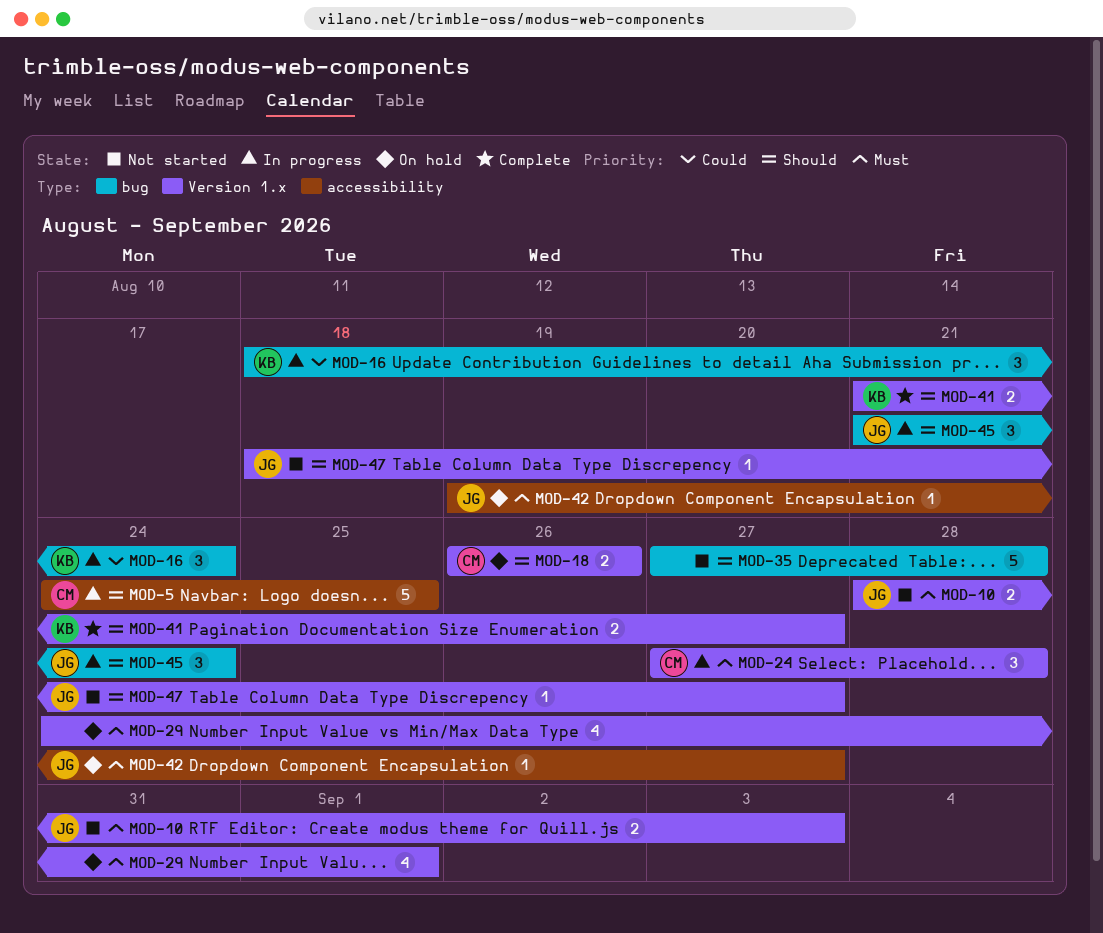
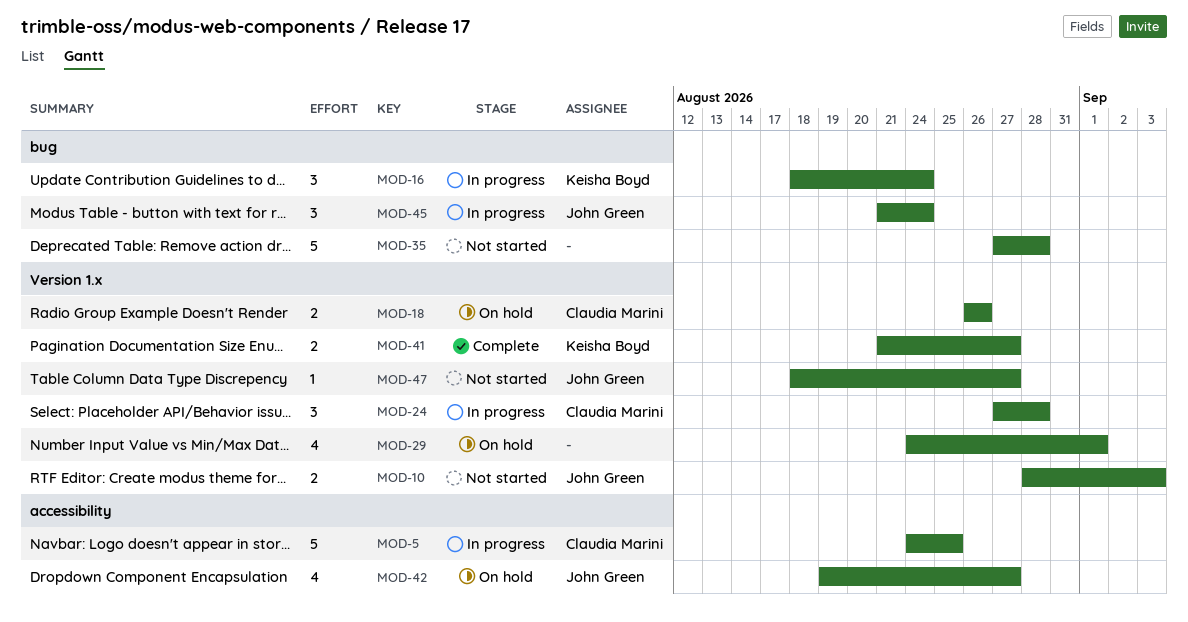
MOD-42, estimate: 1 -> 4

